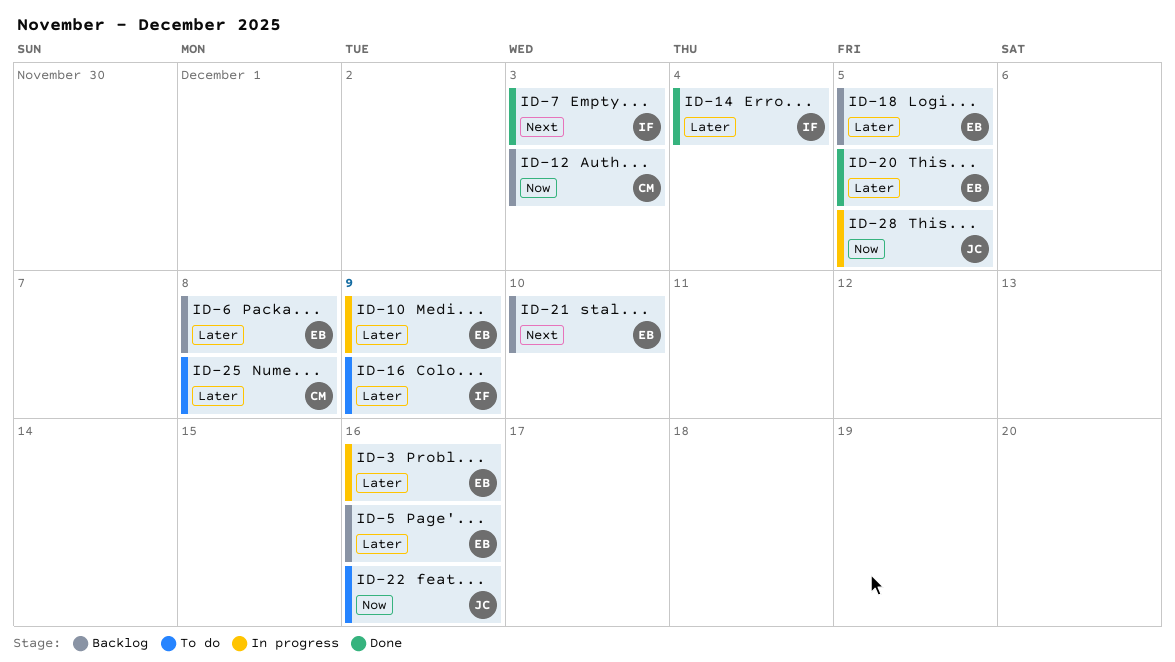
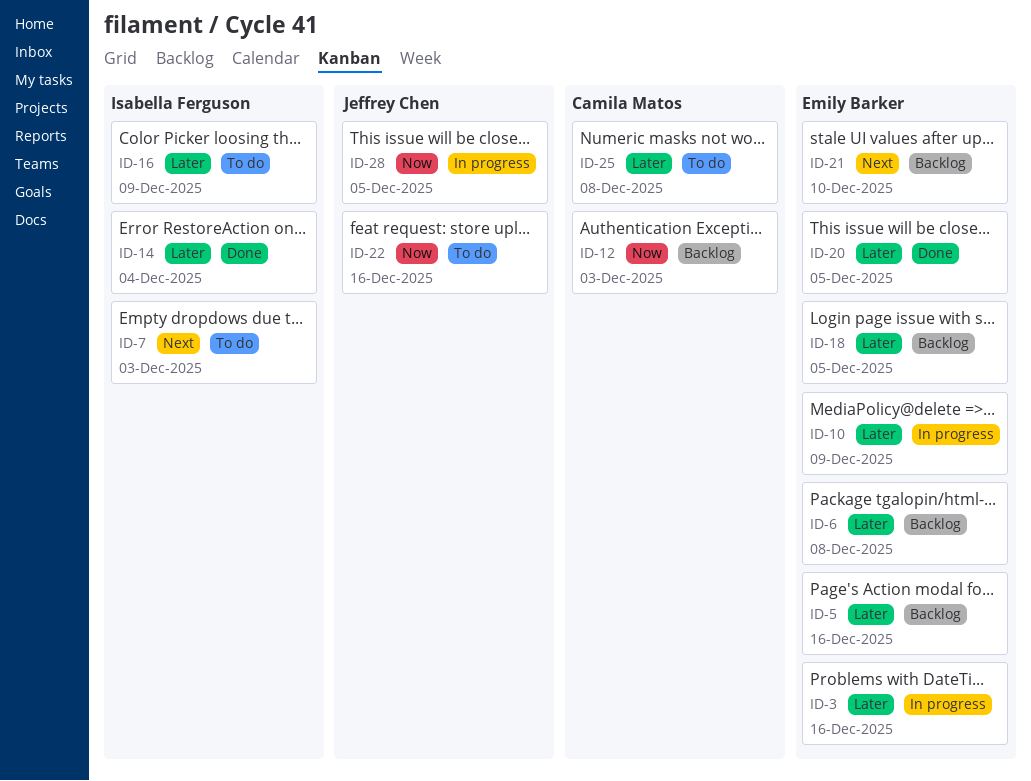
ID-7, status: Done -> To do

